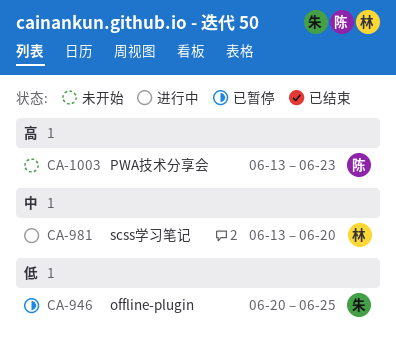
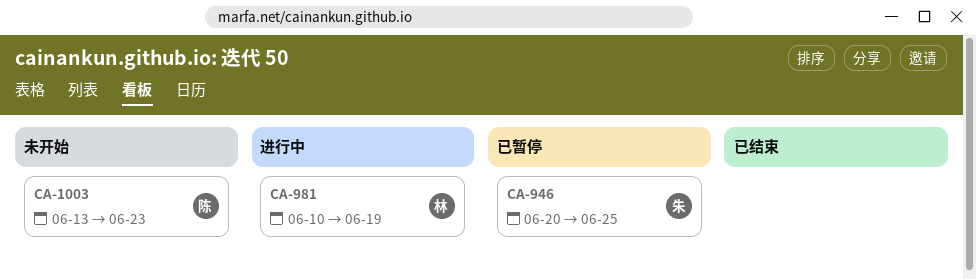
CA-981, start: Jun 13 -> Jun 10
CA-981, due: Jun 20 -> Jun 19

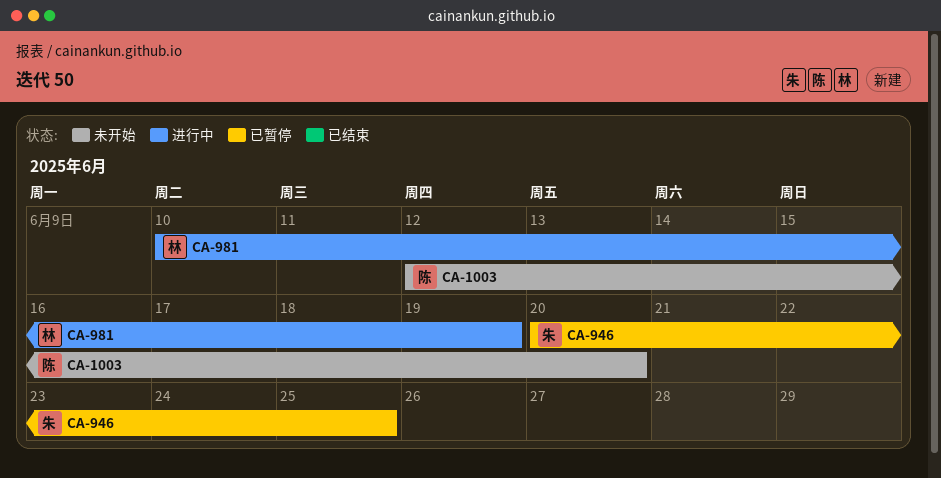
CA-1003, start: Jun 13 -> Jun 12
CA-1003, due: Jun 23 -> Jun 20

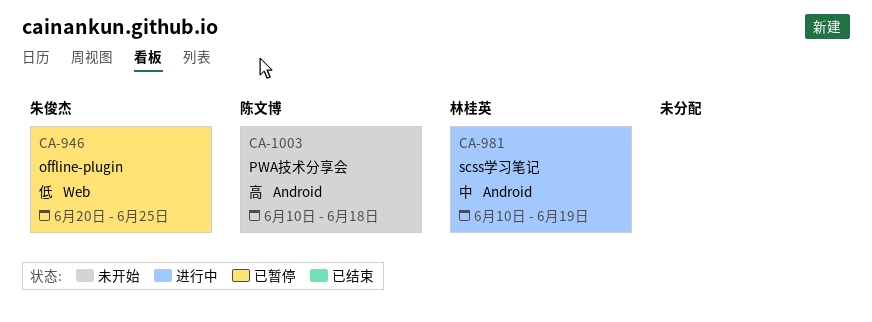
CA-1003, start: Jun 12 -> Jun 10
CA-1003, due: Jun 20 -> Jun 18

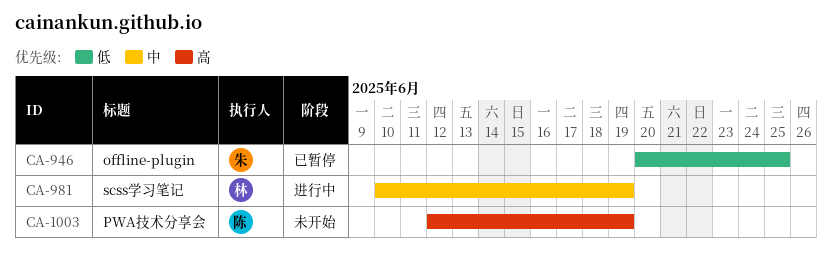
CA-1003, start: Jun 10 -> Jun 12
CA-1003, due: Jun 18 -> Jun 19

